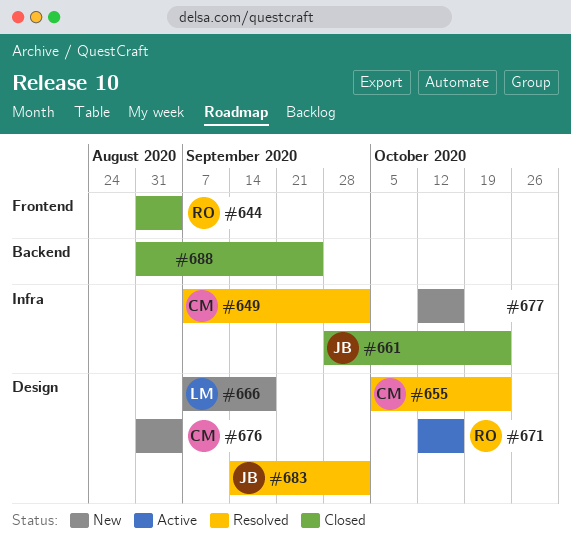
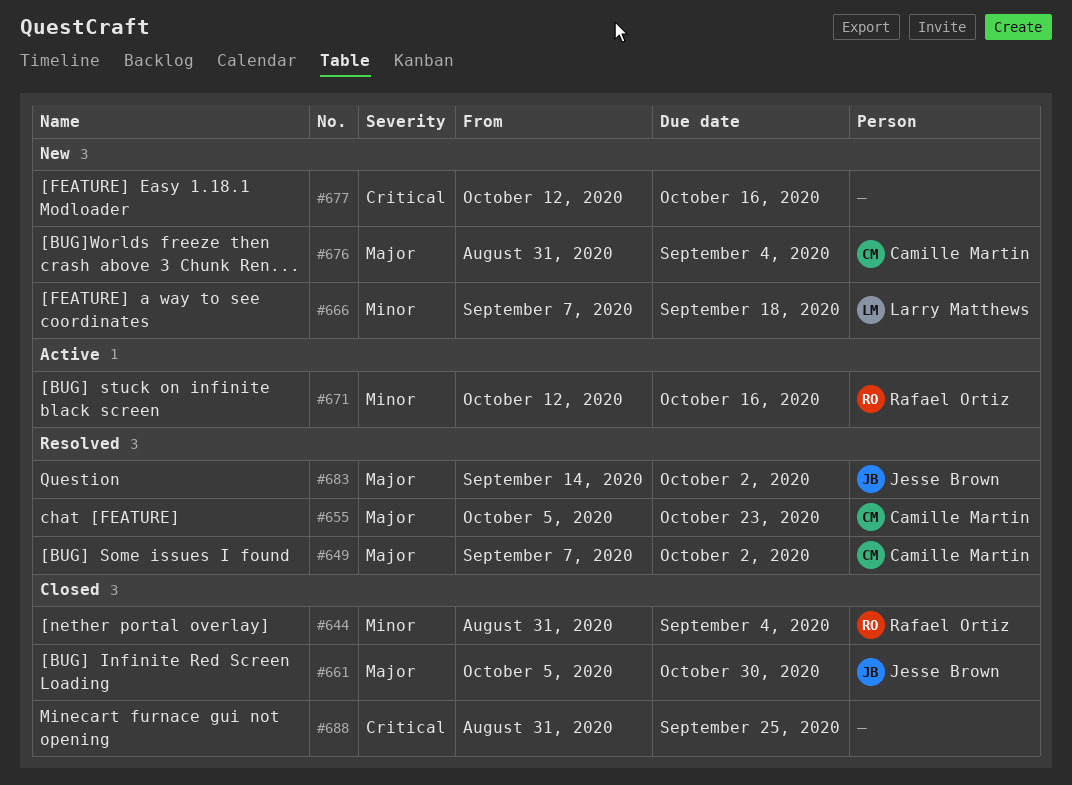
#661, start: Sep 28 -> Oct 5
#661, due: Oct 23 -> Oct 30

